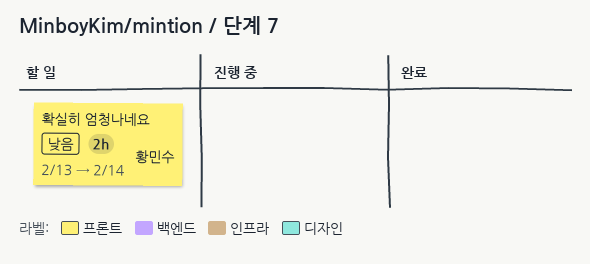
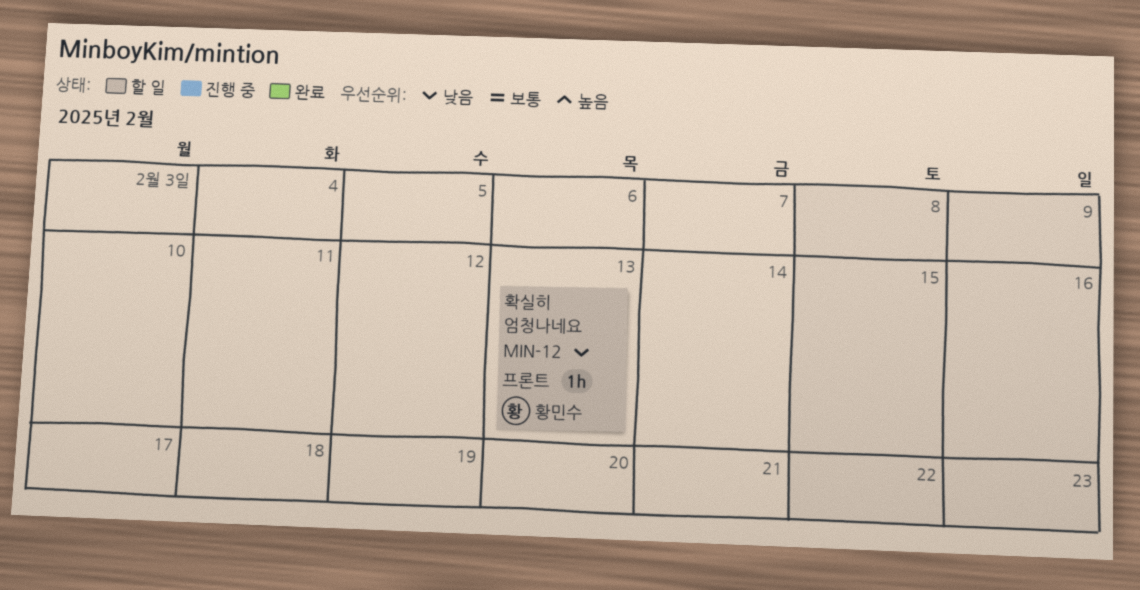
확실히 엄청나네요, estimate: 2h -> 1h
확실히 엄청나네요, due: Feb 14 -> Feb 13

